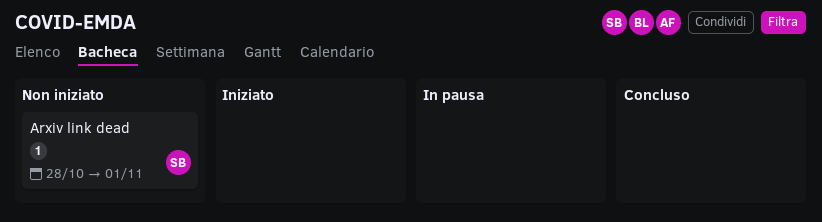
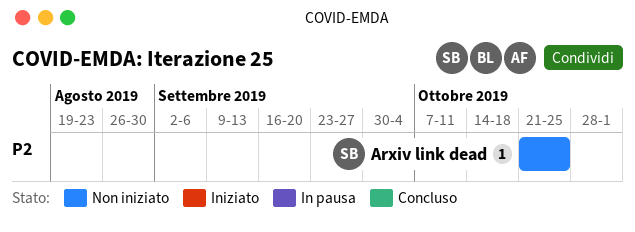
Arxiv link dead, start: Oct 28 -> Oct 21
Arxiv link dead, due: Nov 1 -> Oct 25

